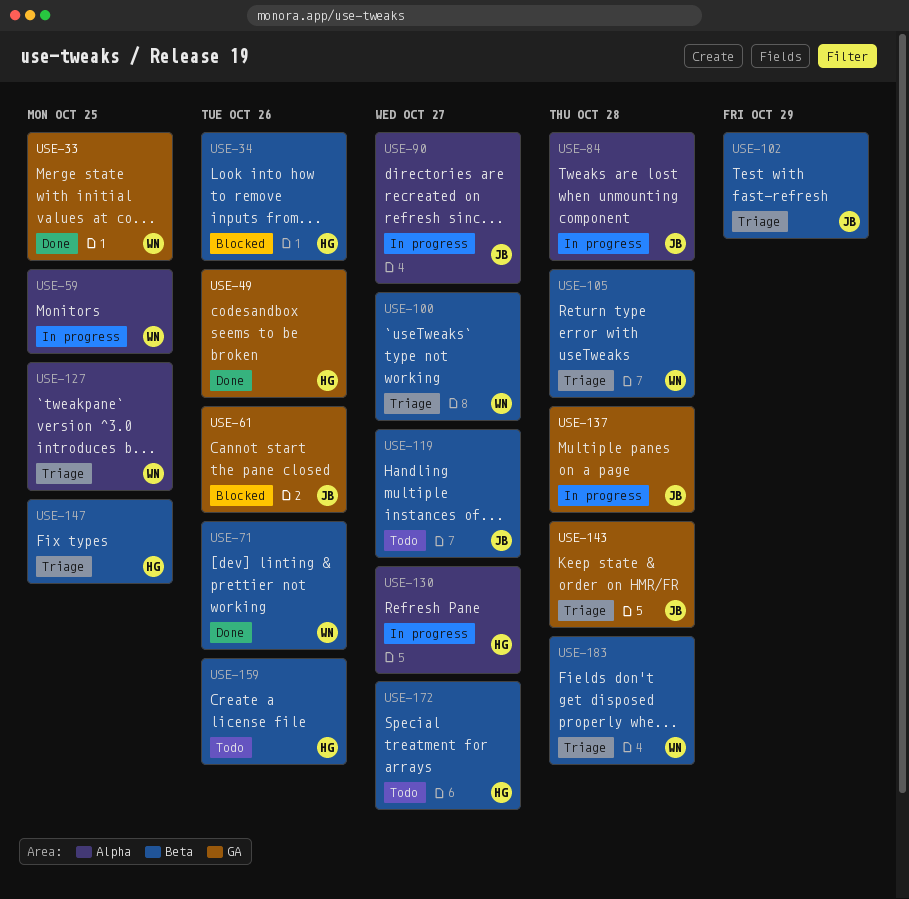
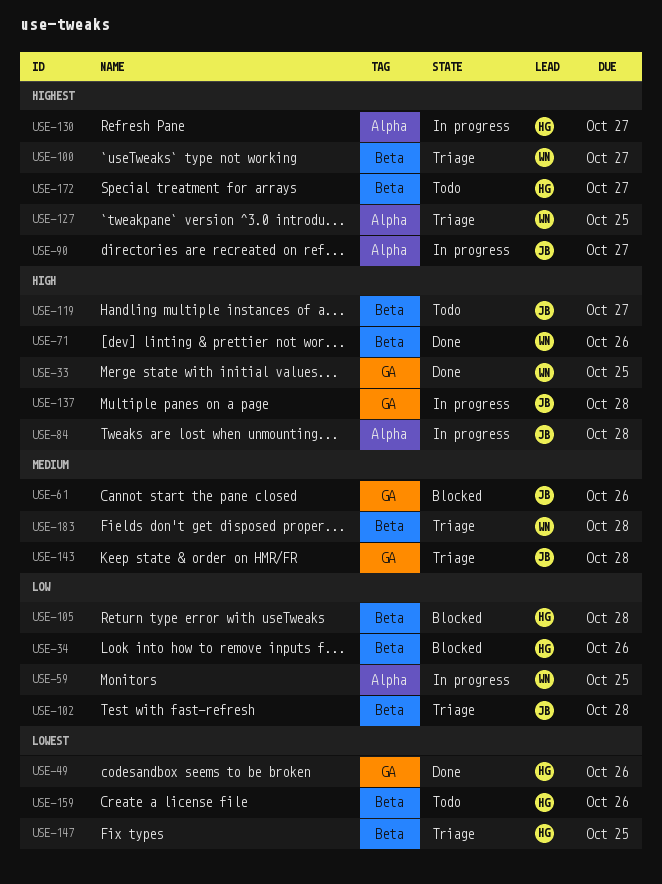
USE-102, due: Oct 29 -> Oct 28
USE-105, status: Triage -> Blocked
USE-105, owner: WN -> HG

